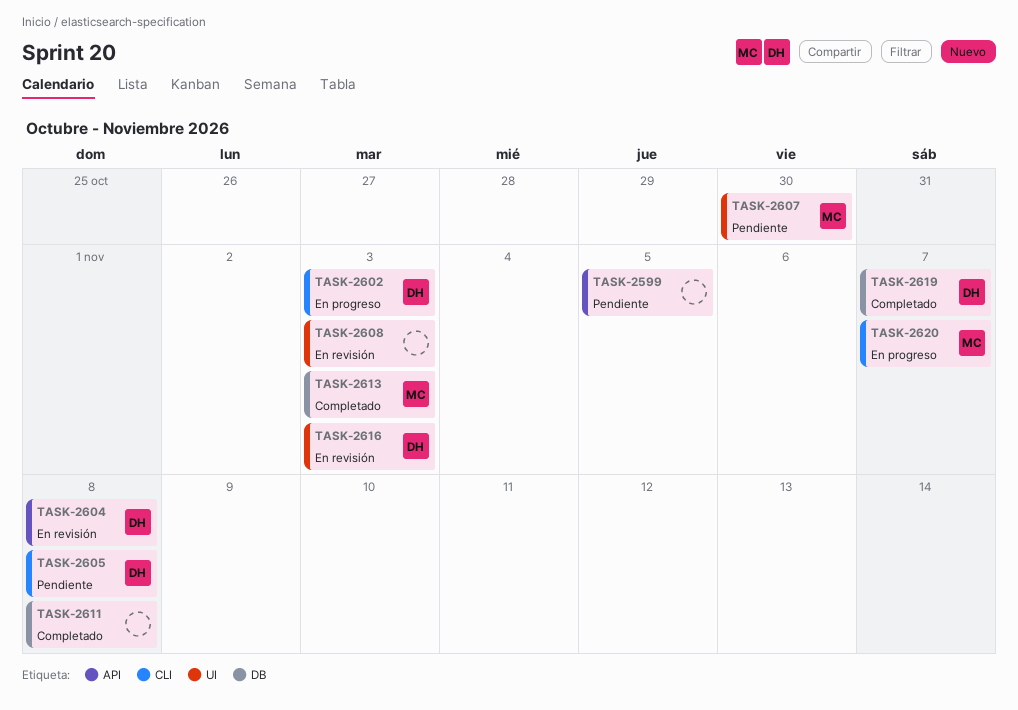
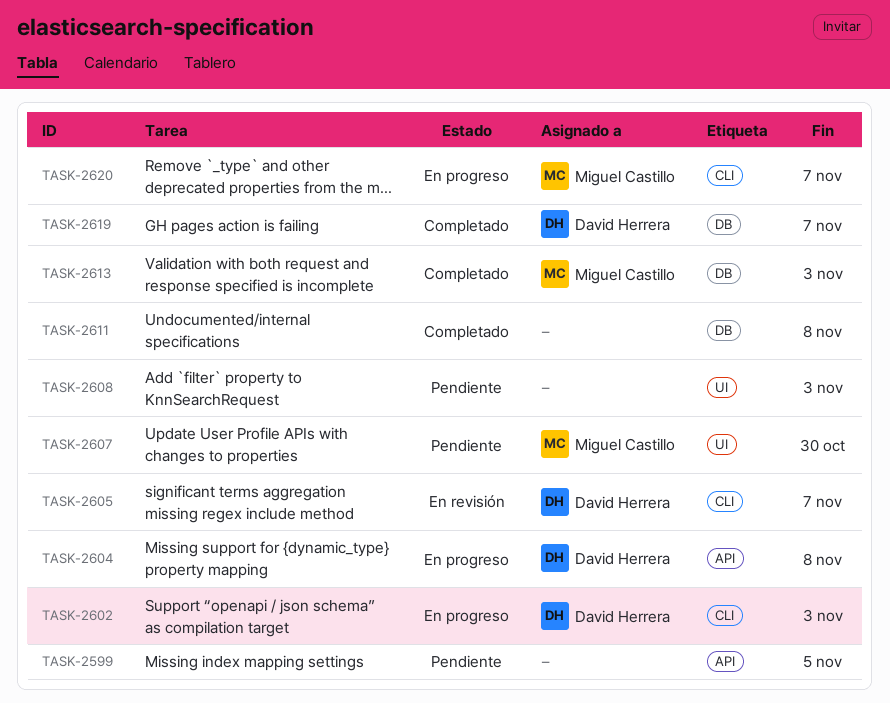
TASK-2604, status: En revisión -> En progreso
TASK-2605, status: Pendiente -> En revisión
TASK-2605, due: Nov 8 -> Nov 7
TASK-2608, status: En revisión -> Pendiente
TASK-2616: present -> none

